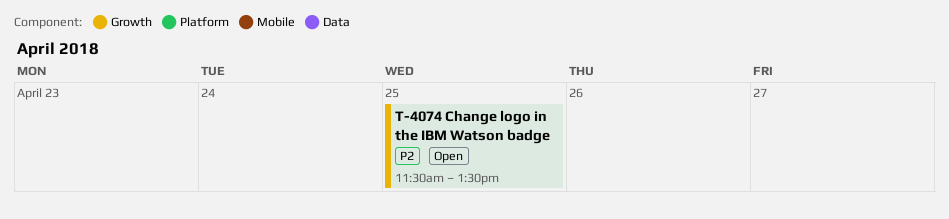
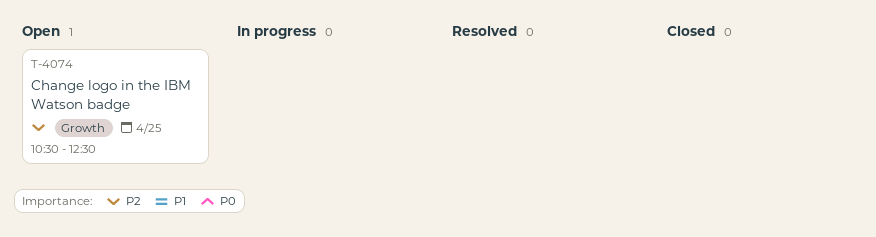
T-4074, begins: 11:30 -> 10:30
T-4074, ends: 13:30 -> 12:30

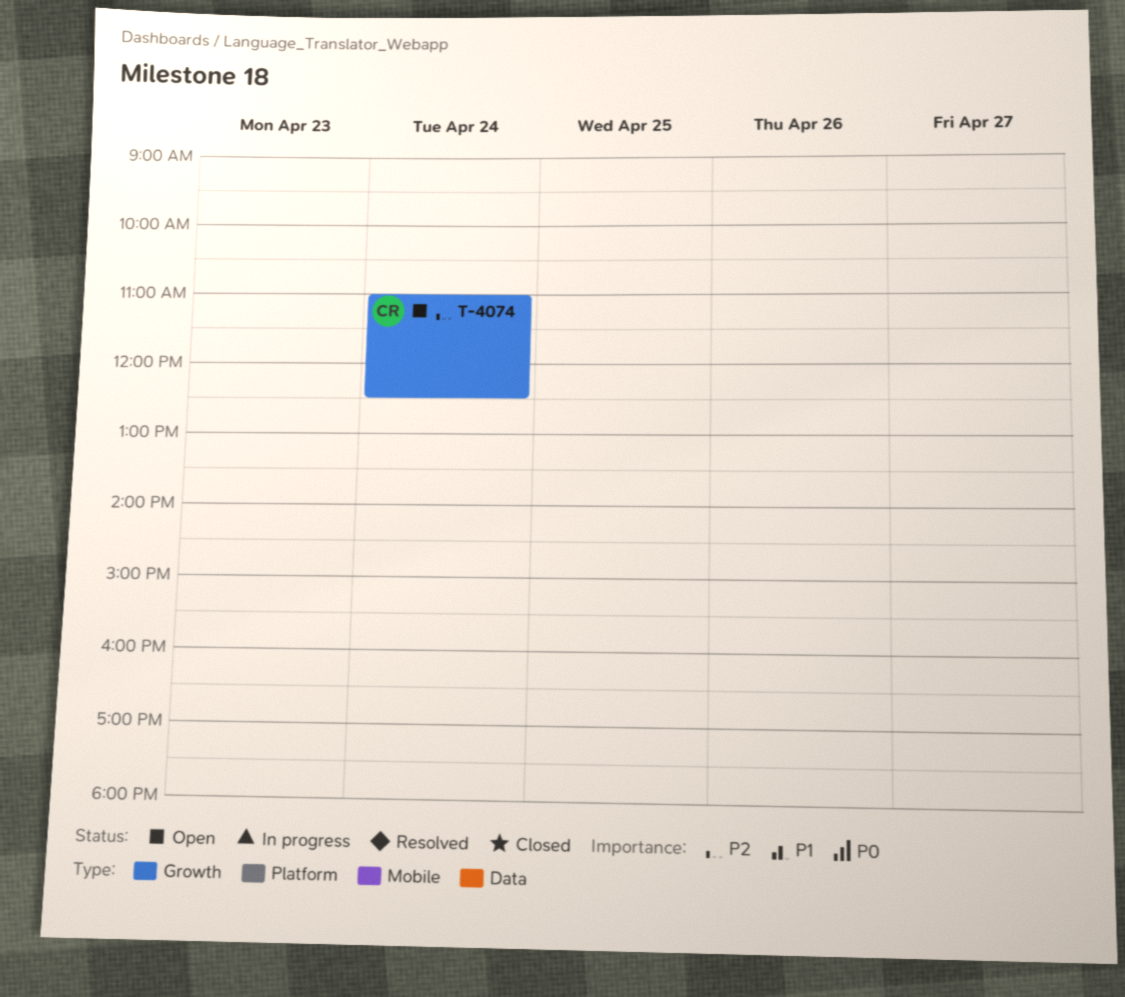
T-4074, day: Apr 25 -> Apr 24
T-4074, begins: 10:30 -> 11:00

